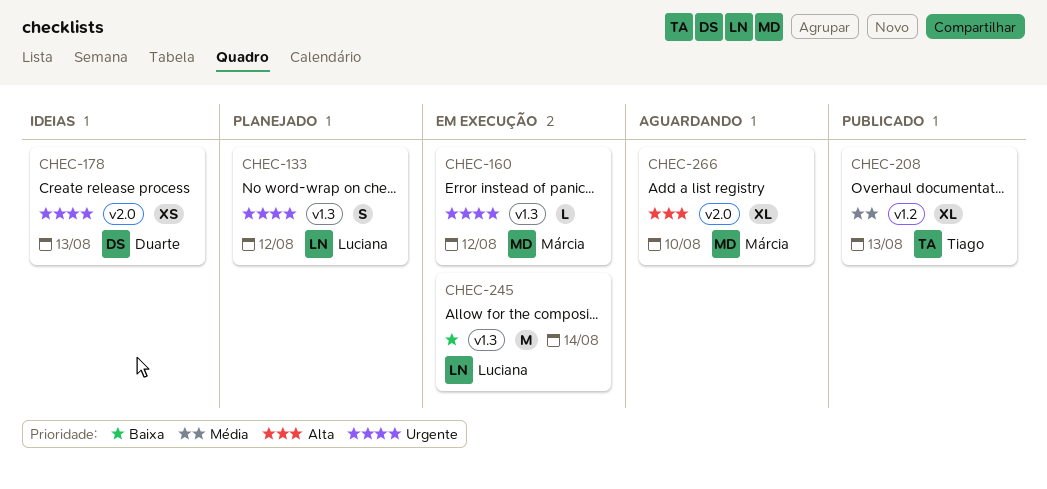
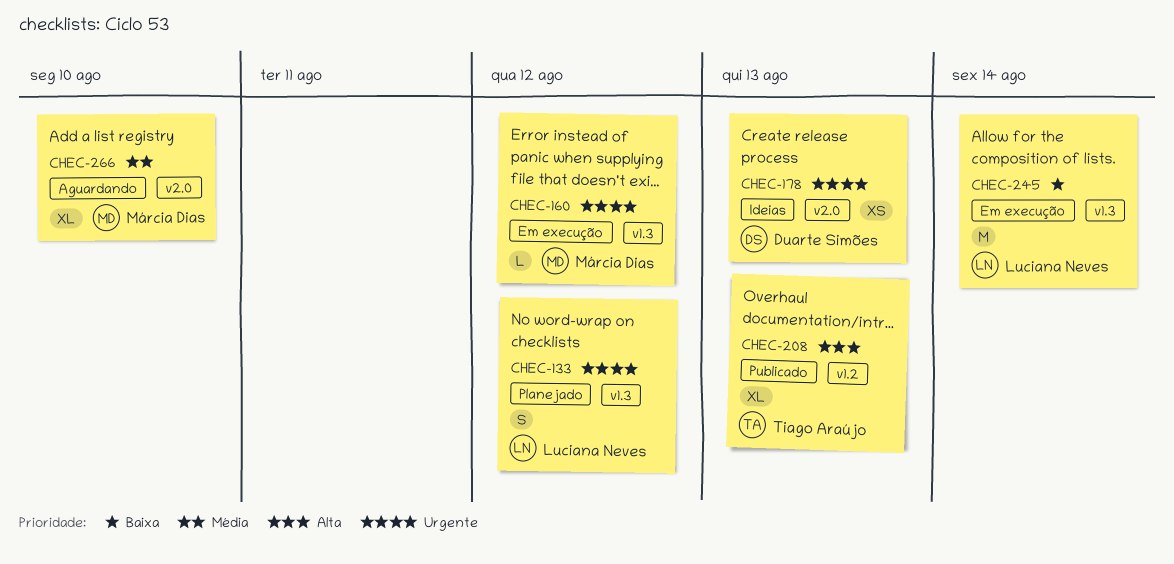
CHEC-208, priority: Média -> Alta
CHEC-266, priority: Alta -> Média

